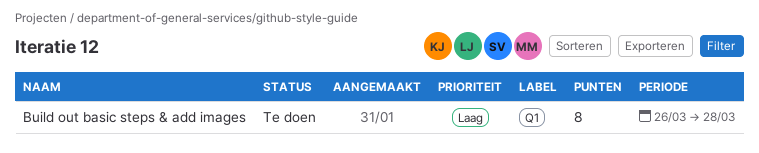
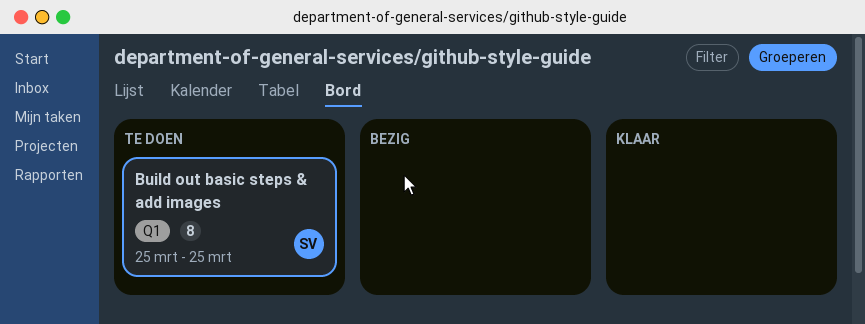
Build out basic steps & add images, start: Mar 26 -> Mar 25
Build out basic steps & add images, due: Mar 28 -> Mar 25

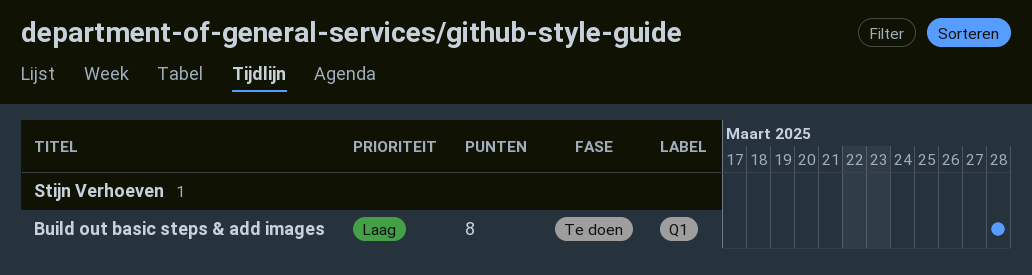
Build out basic steps & add images, start: Mar 25 -> Mar 28
Build out basic steps & add images, due: Mar 25 -> Mar 28

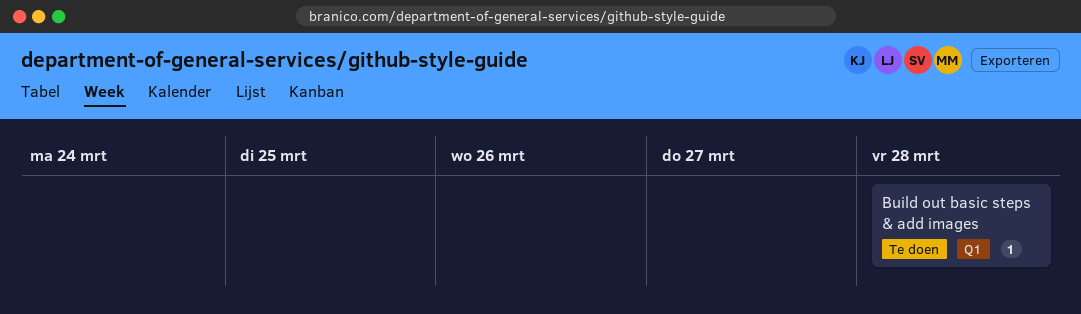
Build out basic steps & add images, estimate: 8 -> 1

